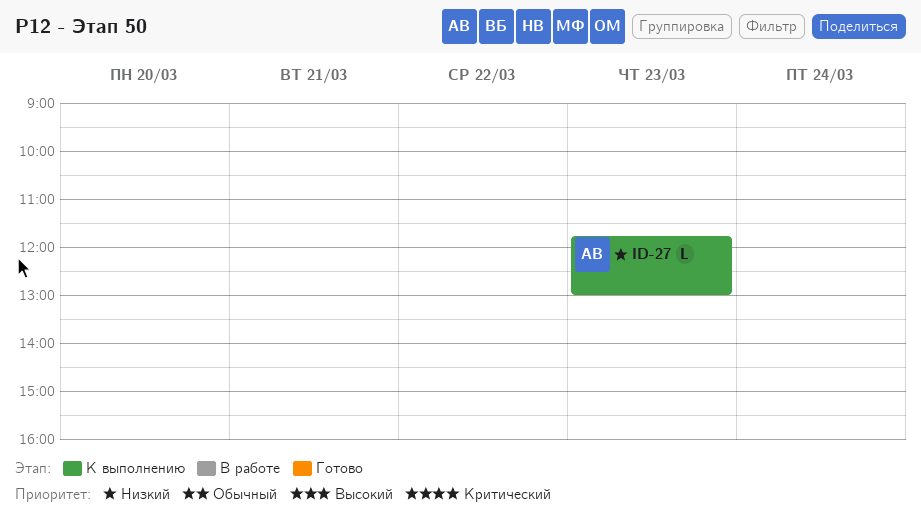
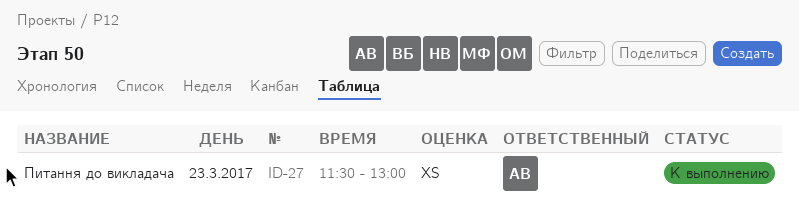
ID-27, estimate: L -> XS
ID-27, begins: 11:45 -> 11:30

